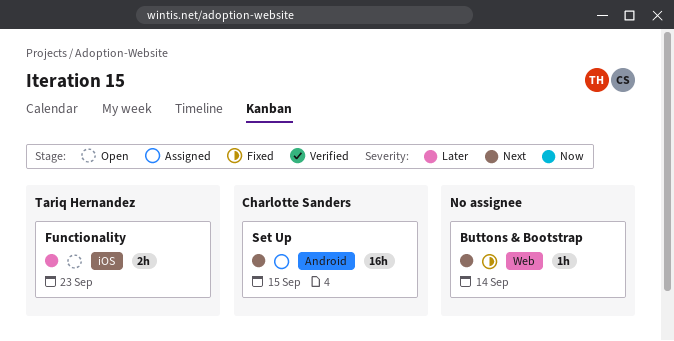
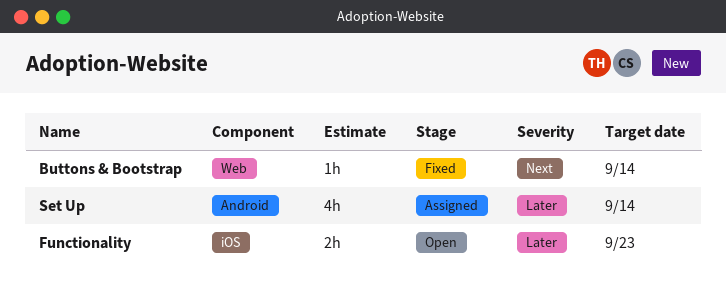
Set Up, priority: Next -> Later
Set Up, estimate: 16h -> 4h
Set Up, due: Sep 15 -> Sep 14

